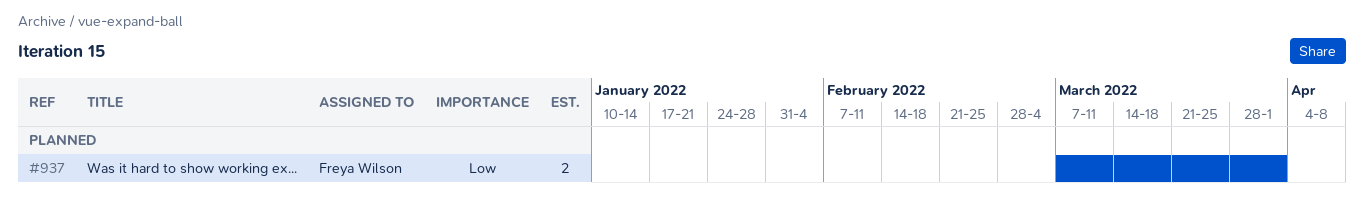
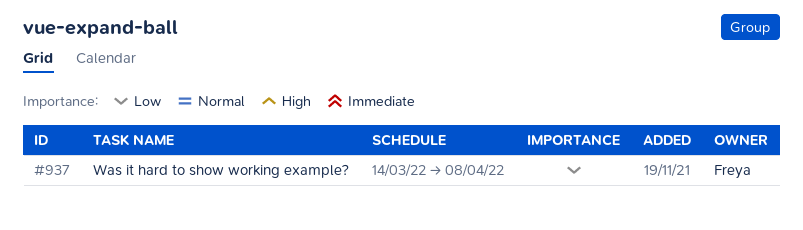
#937, start: Mar 7 -> Mar 14
#937, due: Apr 1 -> Apr 8

